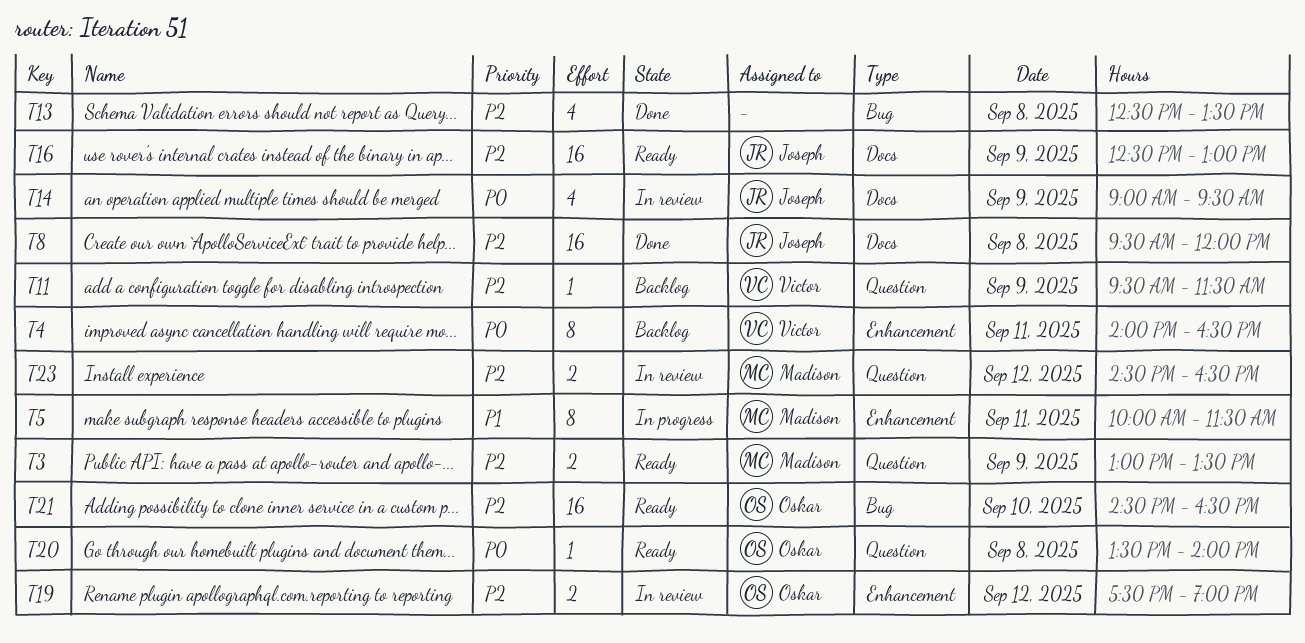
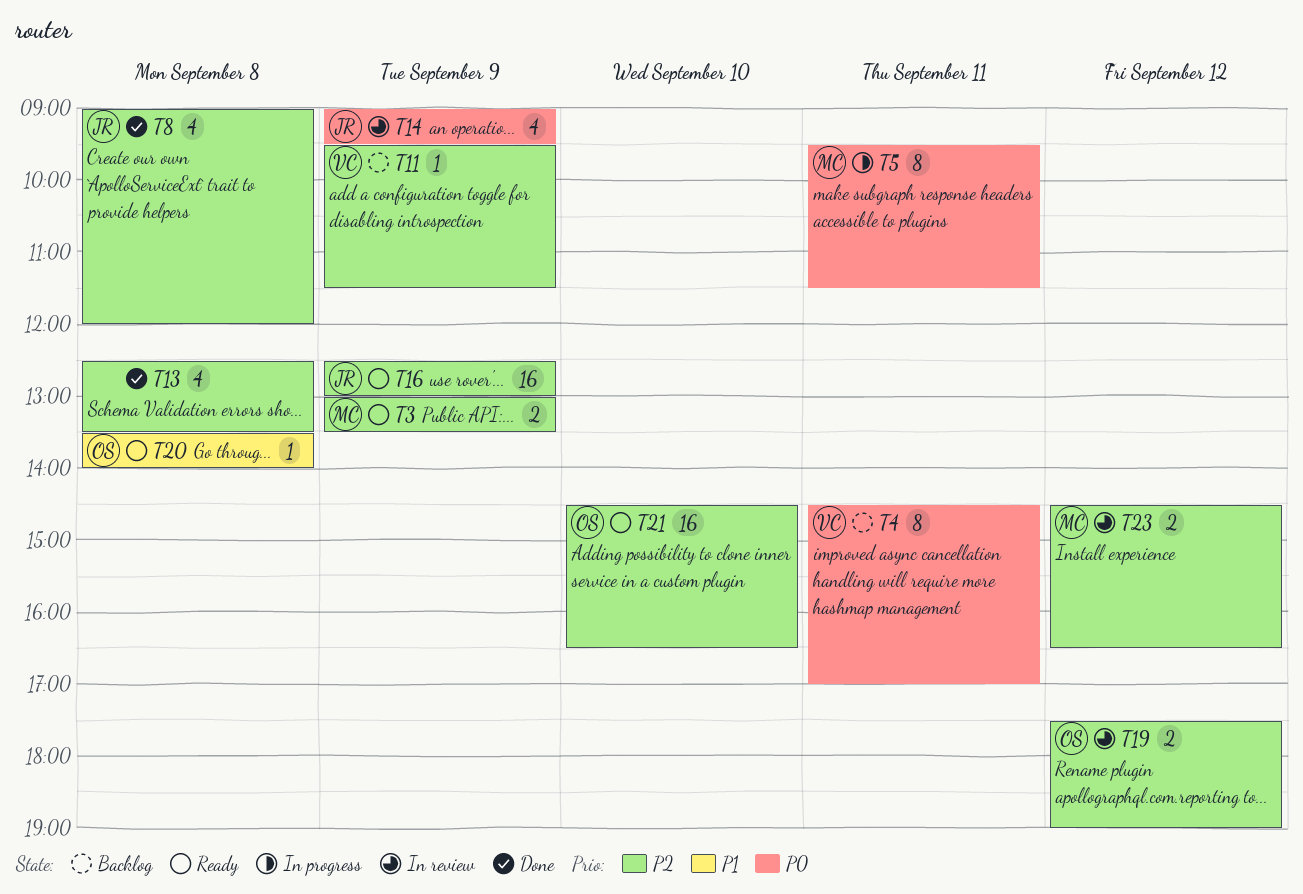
T4, begins: 14:00 -> 14:30
T4, ends: 16:30 -> 17:00
T5, priority: P1 -> P0
T5, begins: 10:00 -> 09:30
T8, estimate: 16 -> 4
T8, begins: 09:30 -> 09:00
T20, priority: P0 -> P1

